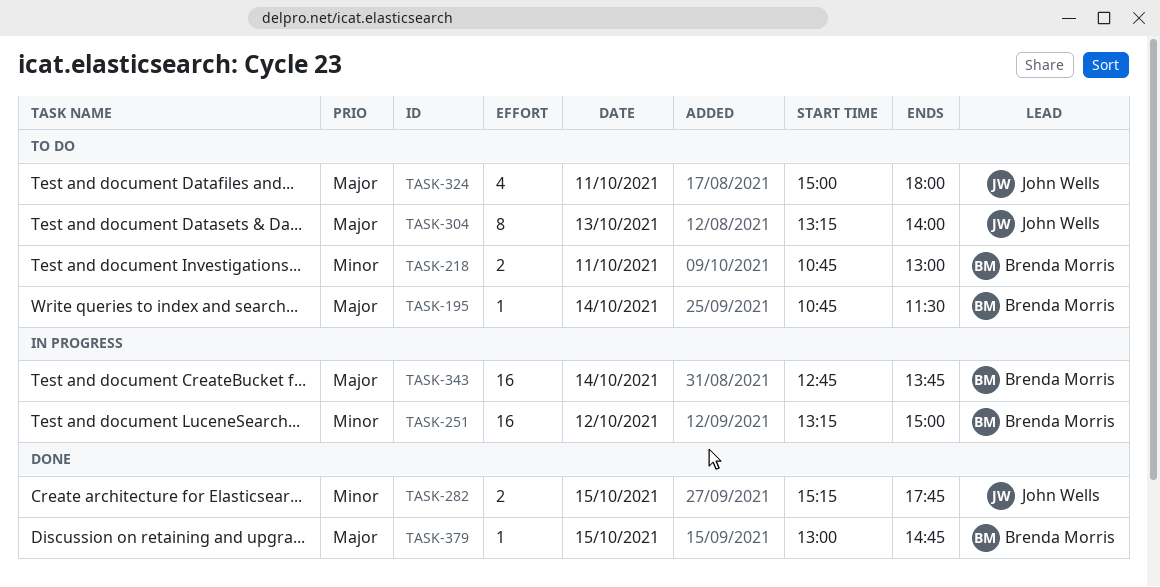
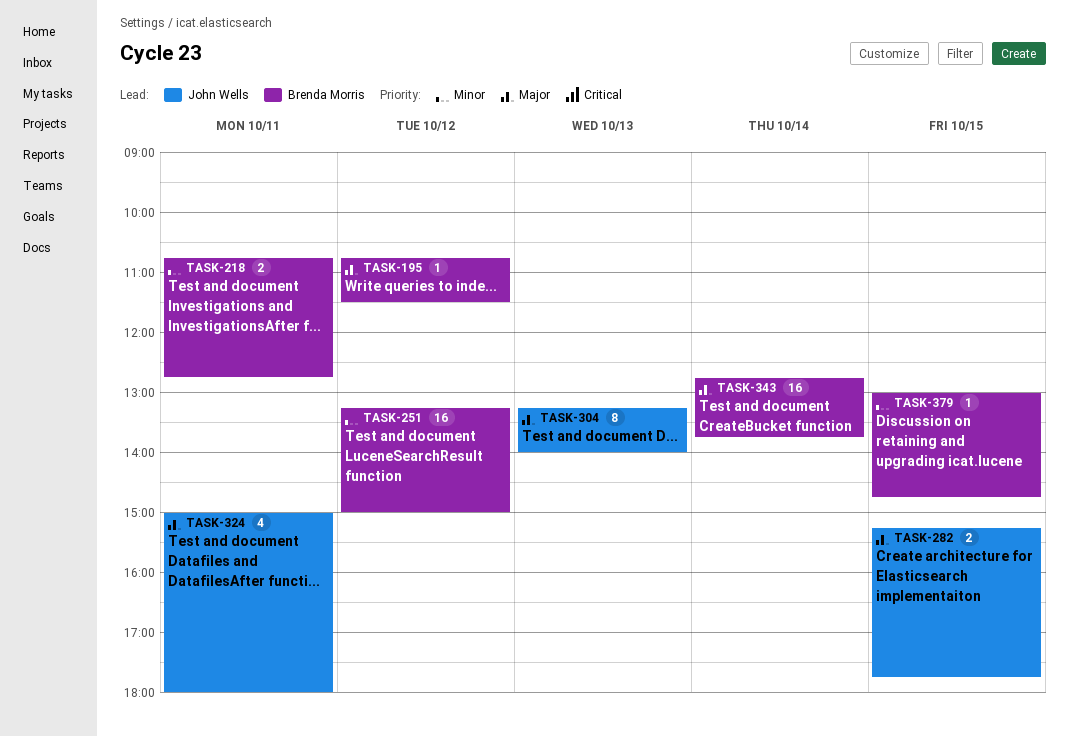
TASK-195, day: Oct 14 -> Oct 12
TASK-218, ends: 13:00 -> 12:45
TASK-282, priority: Minor -> Major
TASK-379, priority: Major -> Minor

